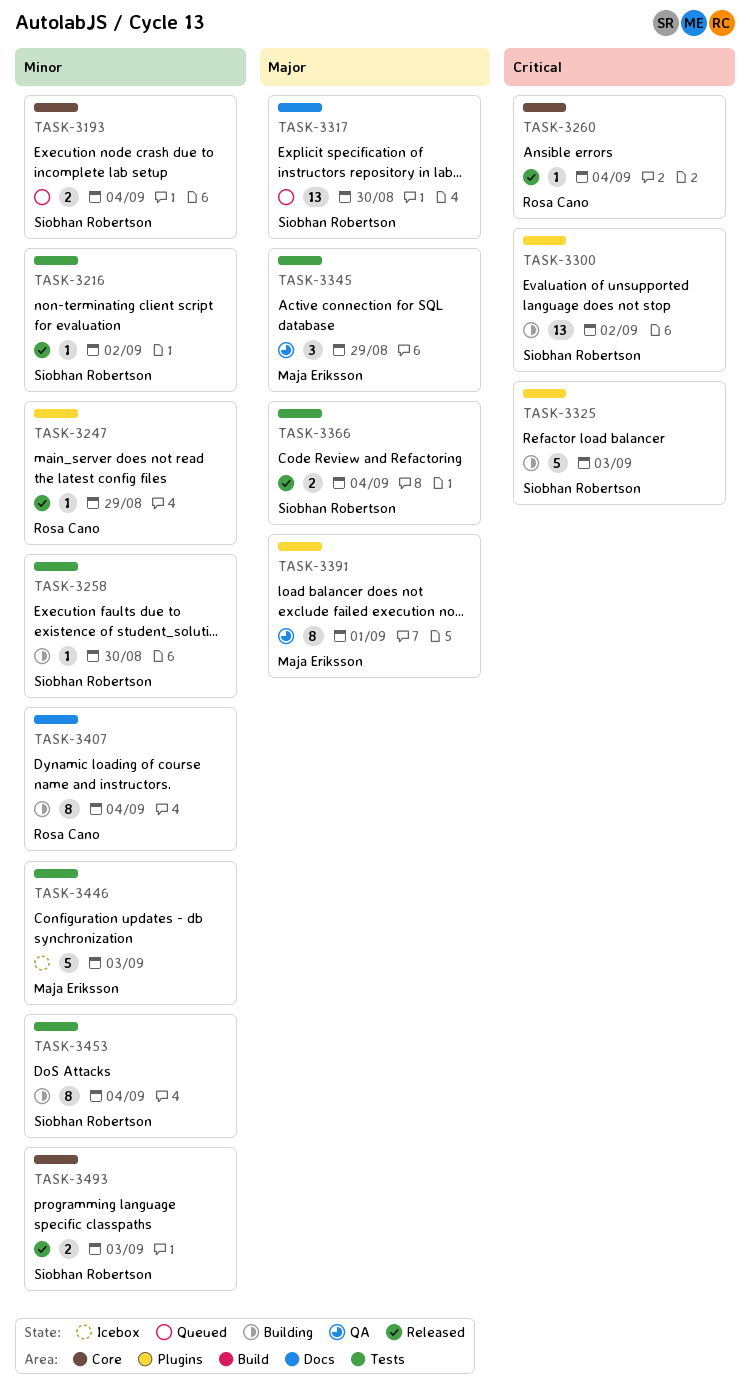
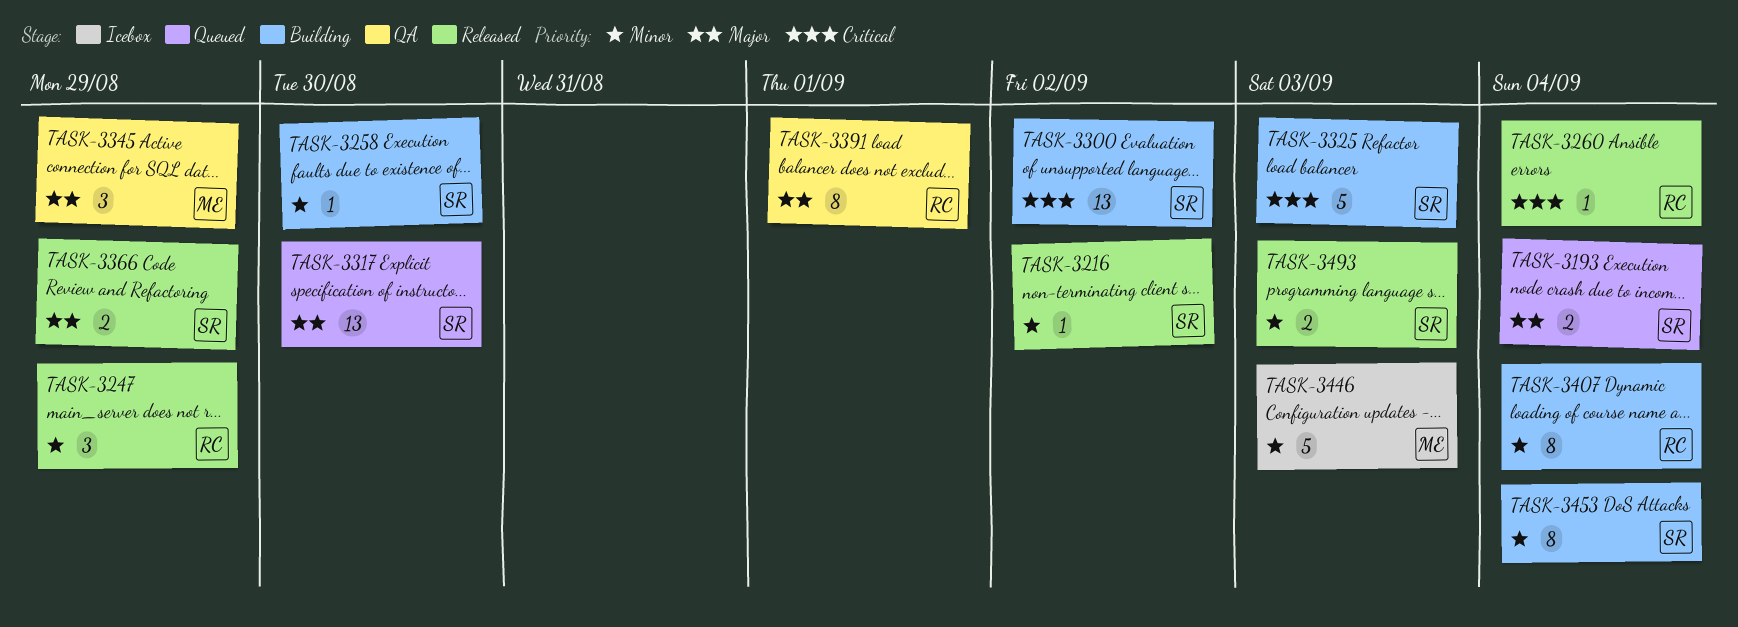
TASK-3193, priority: Minor -> Major
TASK-3247, estimate: 1 -> 3
TASK-3366, due: Sep 4 -> Aug 29
TASK-3391, owner: Maja Eriksson -> Rosa Cano

